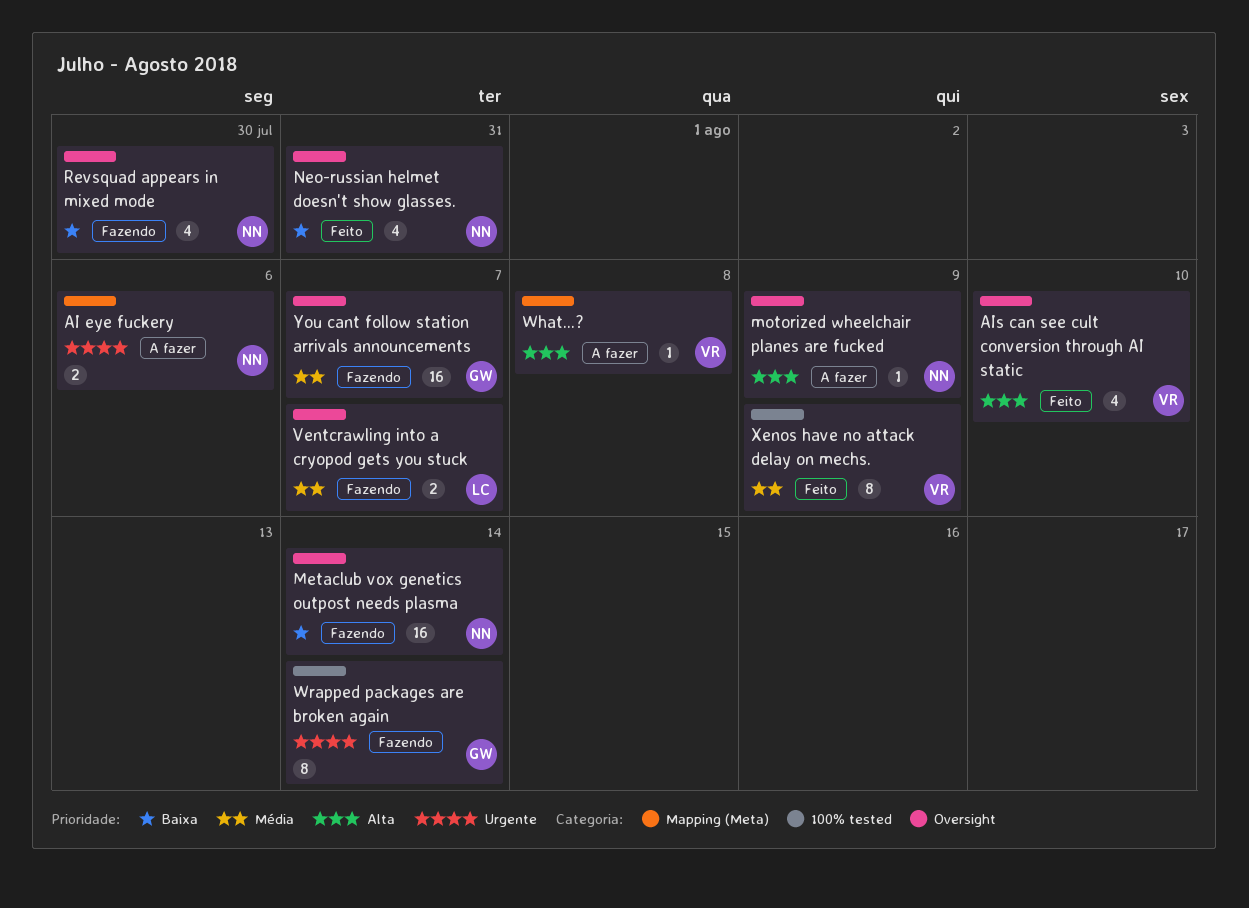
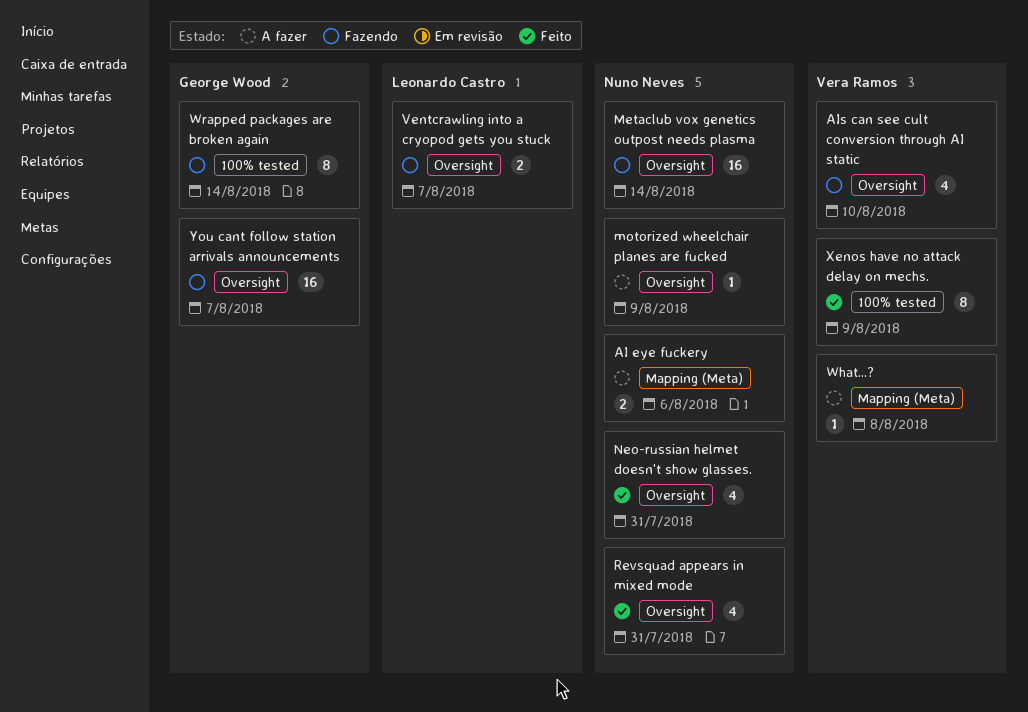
AIs can see cult conversion through AI static, status: Feito -> Fazendo
Revsquad appears in mixed mode, status: Fazendo -> Feito
Revsquad appears in mixed mode, due: Jul 30 -> Jul 31

